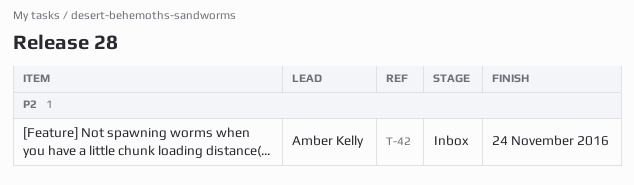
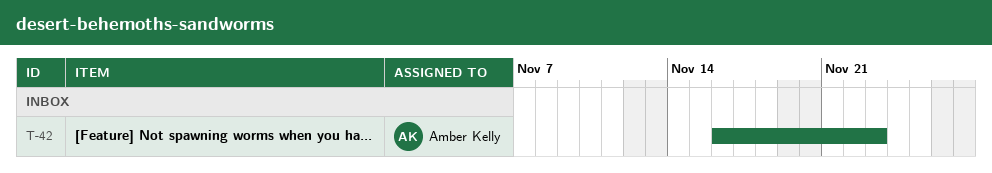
T-42, due: Nov 24 -> Nov 23

